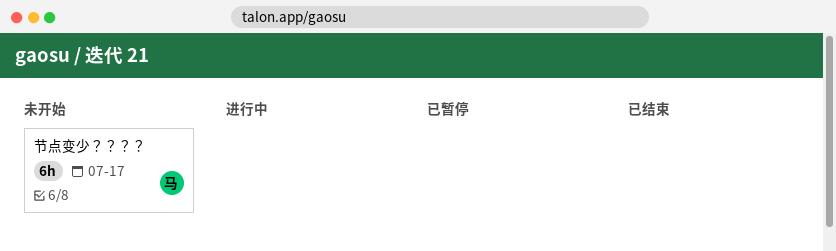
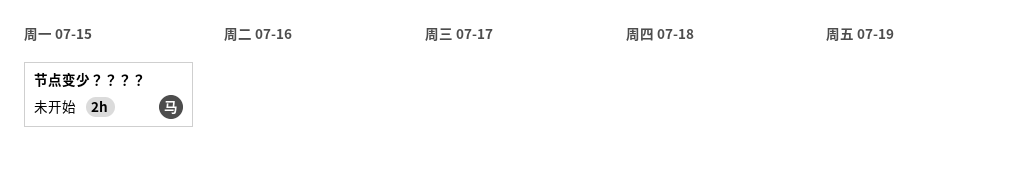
节点变少？？？？, estimate: 6h -> 2h
节点变少？？？？, due: Jul 17 -> Jul 15

